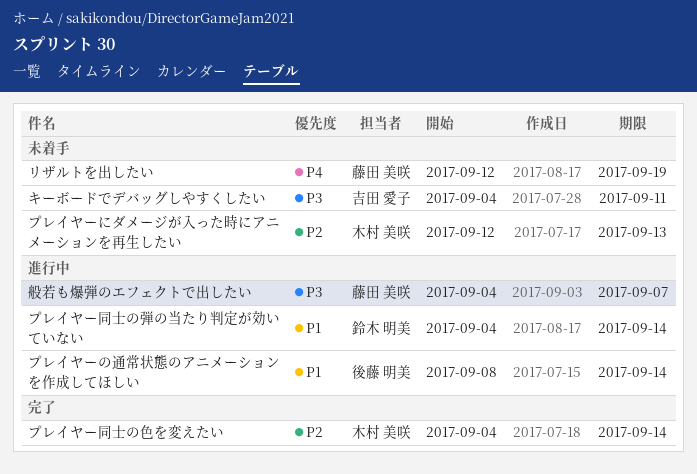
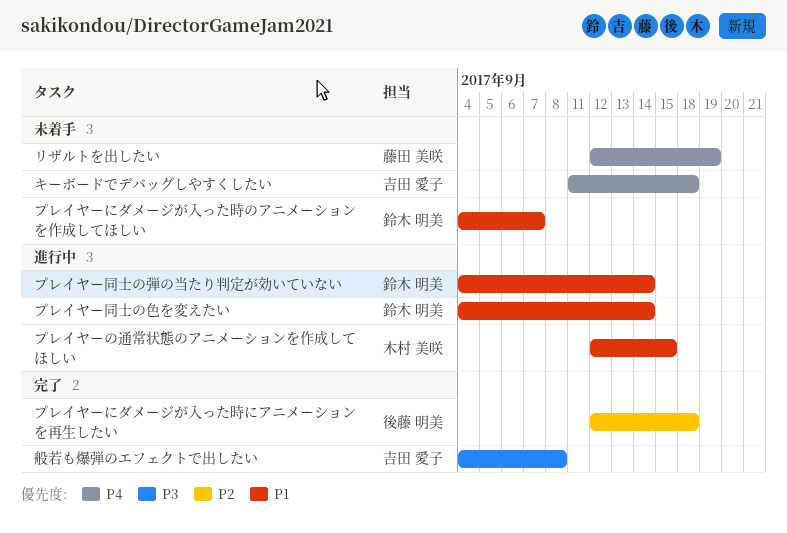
キーボードでデバッグしやすくしたい, priority: P3 -> P4
キーボードでデバッグしやすくしたい, start: Sep 4 -> Sep 11
キーボードでデバッグしやすくしたい, due: Sep 11 -> Sep 18
プレイヤーにダメージが入った時にアニメーションを再生したい, status: 未着手 -> 完了
プレイヤーにダメージが入った時にアニメーションを再生したい, owner: 木村 美咲 -> 後藤 明美
プレイヤーにダメージが入った時にアニメーションを再生したい, due: Sep 13 -> Sep 18
プレイヤーにダメージが入った時のアニメーションを作成してほしい: none -> present
プレイヤーの通常状態のアニメーションを作成してほしい, owner: 後藤 明美 -> 木村 美咲
プレイヤーの通常状態のアニメーションを作成してほしい, start: Sep 8 -> Sep 12
プレイヤーの通常状態のアニメーションを作成してほしい, due: Sep 14 -> Sep 15
プレイヤー同士の色を変えたい, status: 完了 -> 進行中
プレイヤー同士の色を変えたい, owner: 木村 美咲 -> 鈴木 明美
プレイヤー同士の色を変えたい, priority: P2 -> P1
般若も爆弾のエフェクトで出したい, status: 進行中 -> 完了
般若も爆弾のエフェクトで出したい, owner: 藤田 美咲 -> 吉田 愛子
般若も爆弾のエフェクトで出したい, due: Sep 7 -> Sep 8

